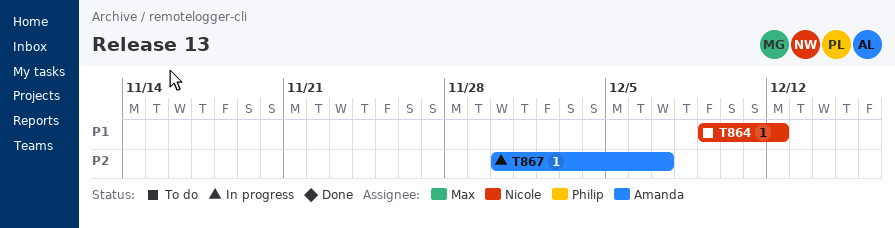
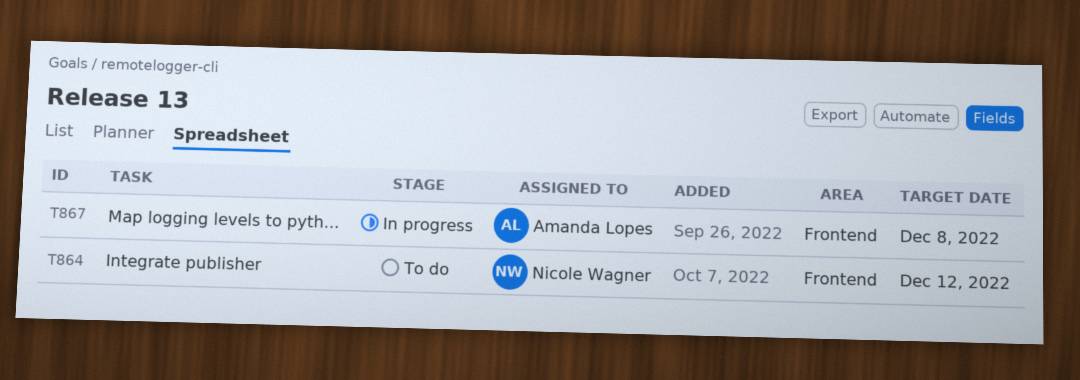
T867, due: Dec 7 -> Dec 8

